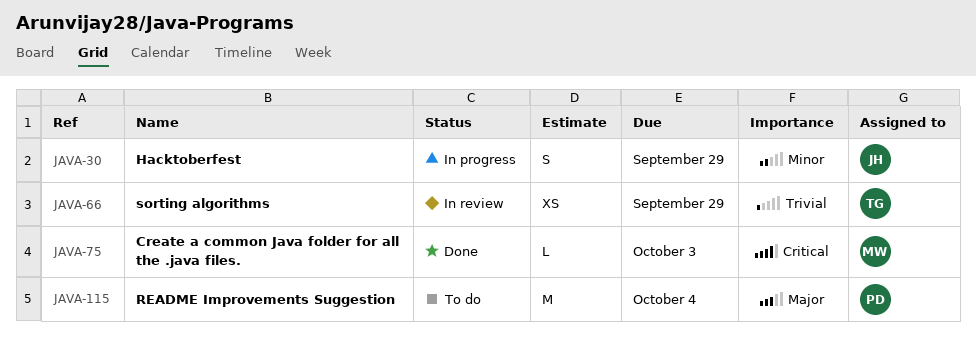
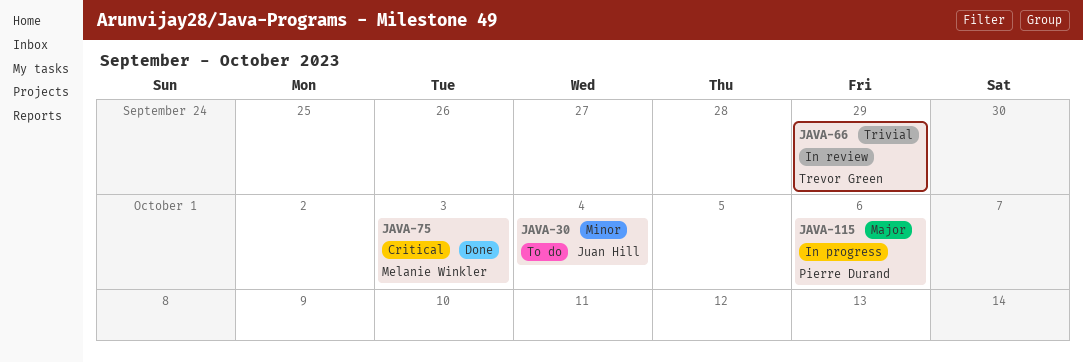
JAVA-30, status: In progress -> To do
JAVA-30, due: Sep 29 -> Oct 4
JAVA-115, status: To do -> In progress
JAVA-115, due: Oct 4 -> Oct 6

